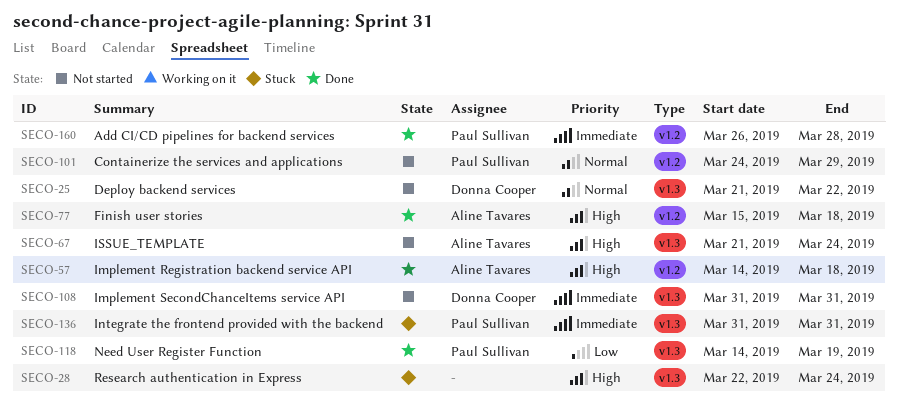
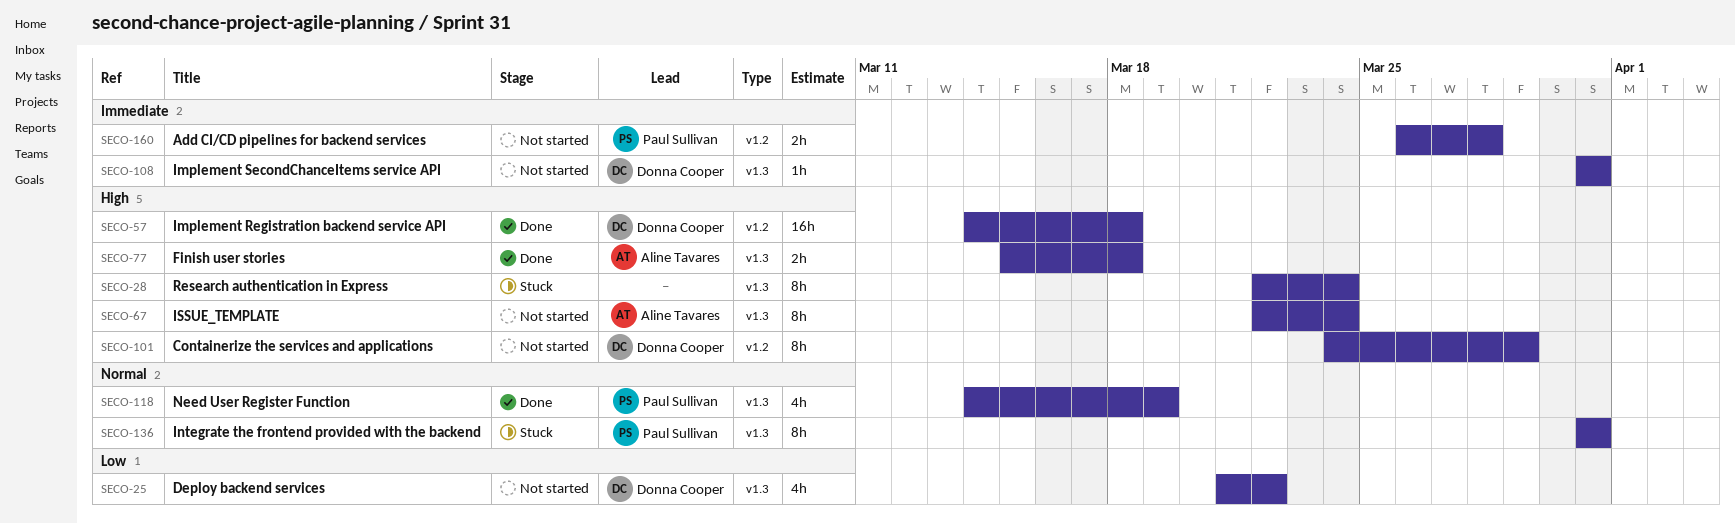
SECO-25, priority: Normal -> Low
SECO-57, owner: Aline Tavares -> Donna Cooper
SECO-67, start: Mar 21 -> Mar 22
SECO-77, label: v1.2 -> v1.3
SECO-101, owner: Paul Sullivan -> Donna Cooper
SECO-101, priority: Normal -> High
SECO-118, priority: Low -> Normal
SECO-136, priority: Immediate -> Normal
SECO-160, status: Done -> Not started

